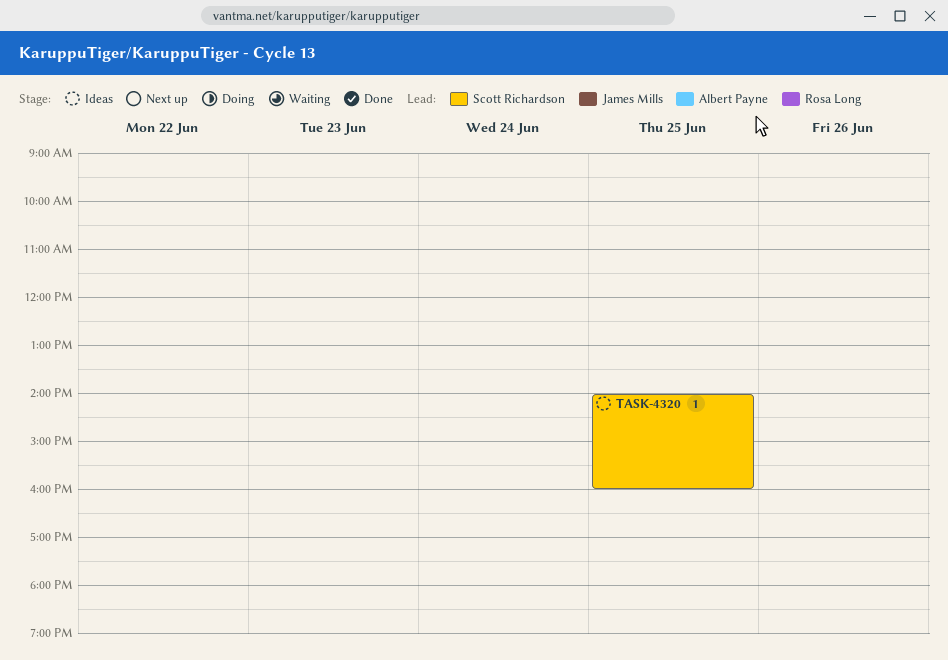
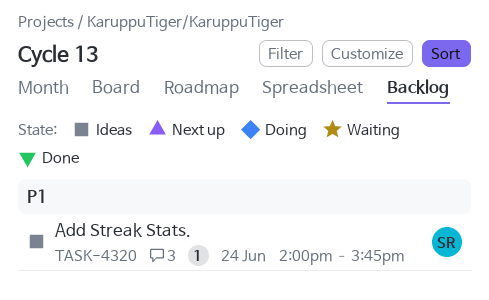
TASK-4320, day: Jun 25 -> Jun 24
TASK-4320, ends: 16:00 -> 15:45

